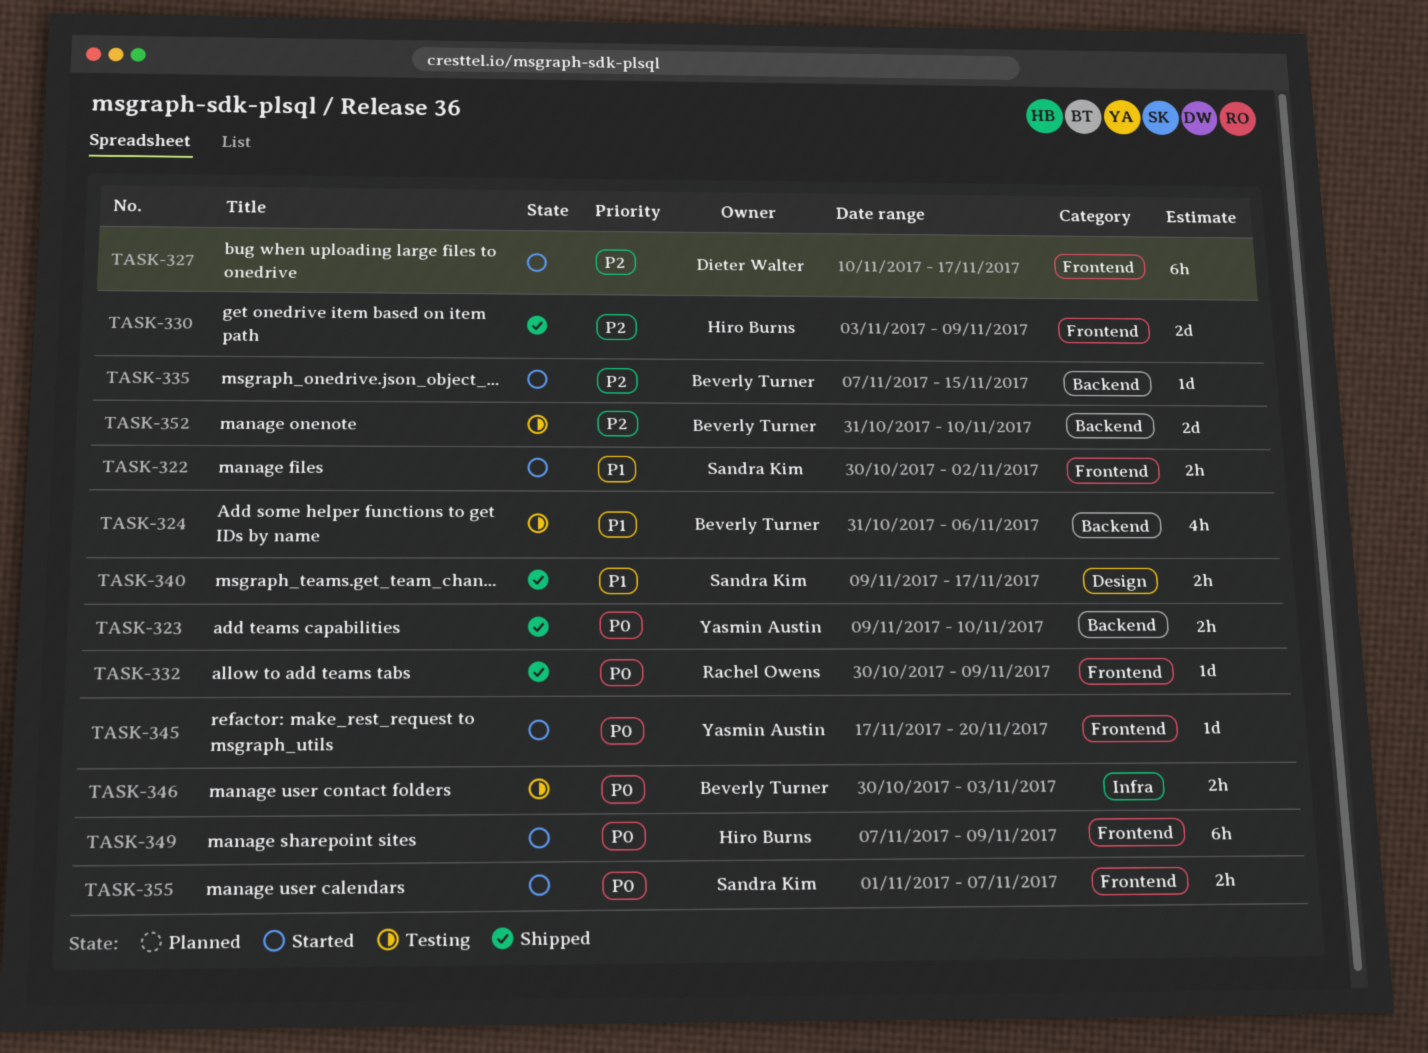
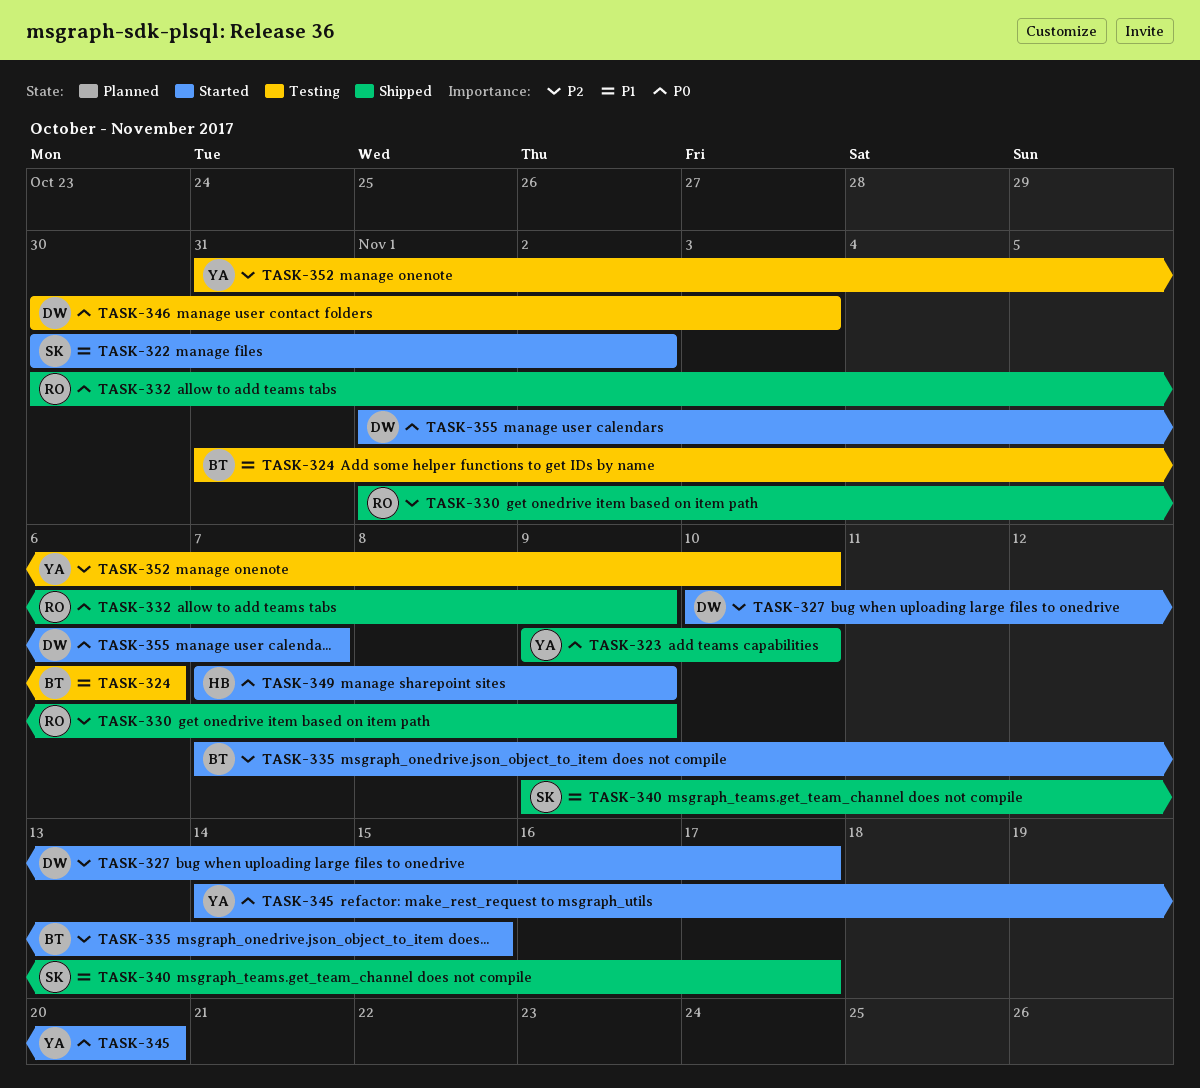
TASK-330, owner: Hiro Burns -> Rachel Owens
TASK-330, start: Nov 3 -> Nov 1
TASK-345, start: Nov 17 -> Nov 14
TASK-346, owner: Beverly Turner -> Dieter Walter
TASK-352, owner: Beverly Turner -> Yasmin Austin
TASK-355, owner: Sandra Kim -> Dieter Walter

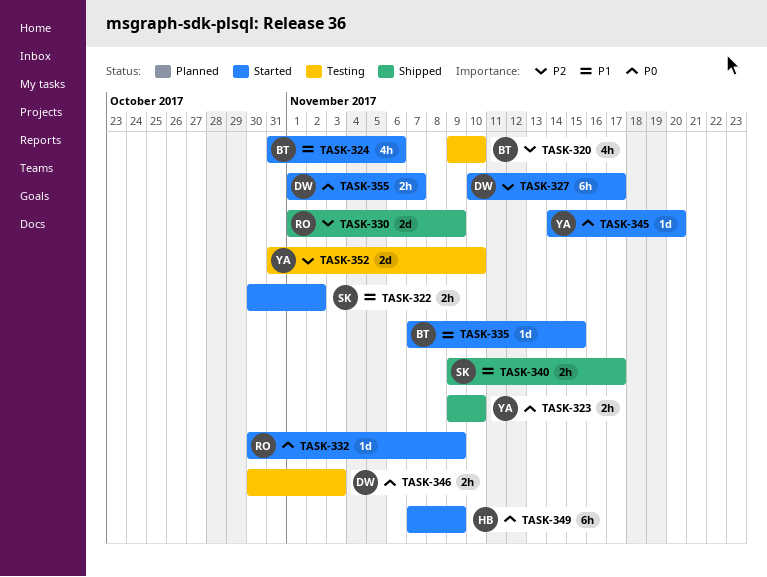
TASK-320: none -> present
TASK-324, status: Testing -> Started
TASK-332, status: Shipped -> Started
TASK-335, priority: P2 -> P1

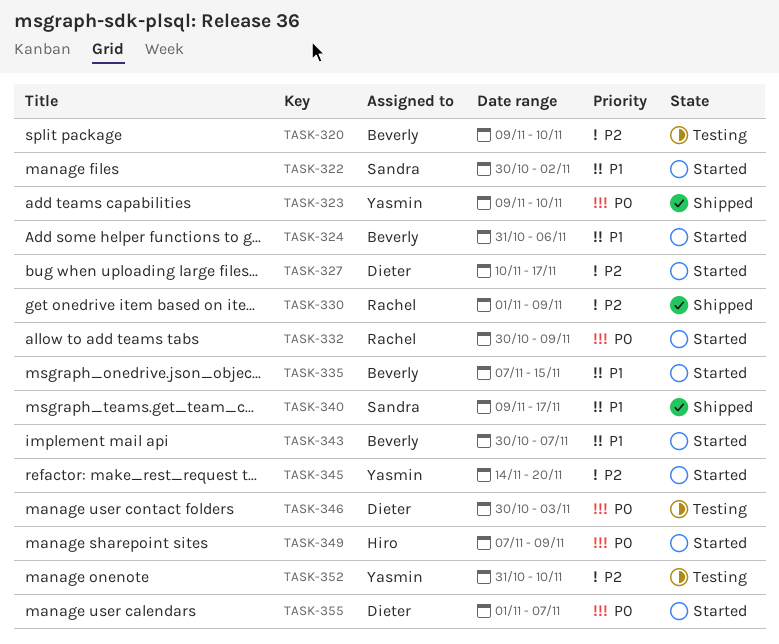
TASK-343: none -> present
TASK-345, priority: P0 -> P2

